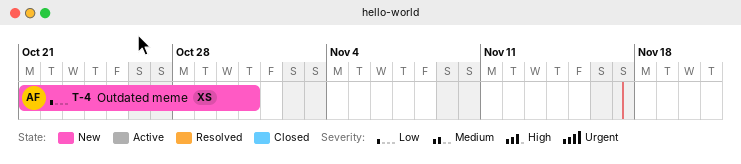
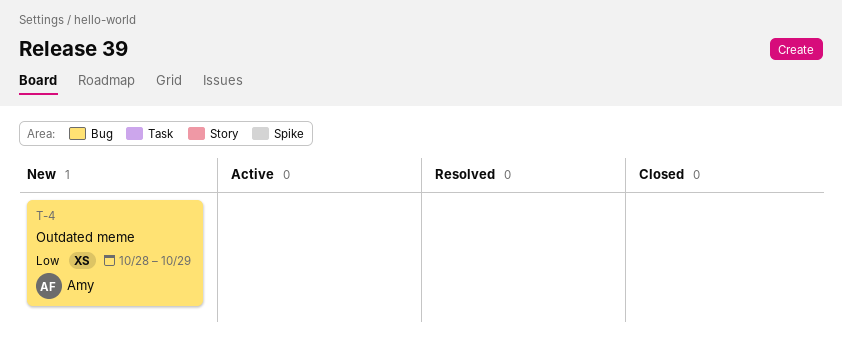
T-4, start: Oct 21 -> Oct 28
T-4, due: Oct 31 -> Oct 29

